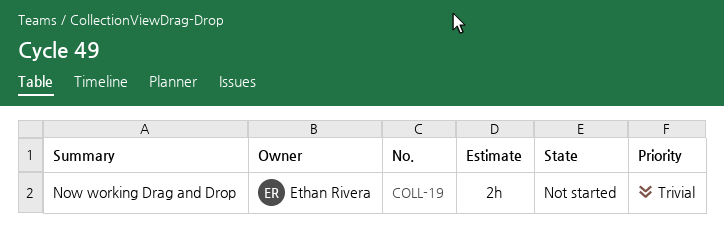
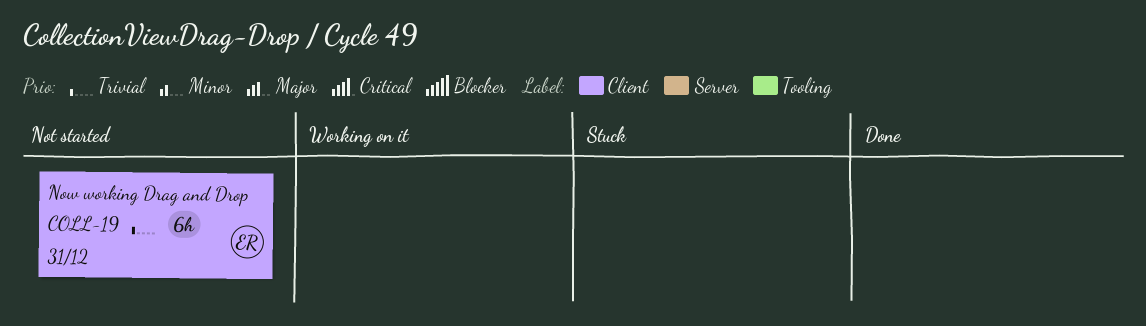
COLL-19, estimate: 2h -> 6h

